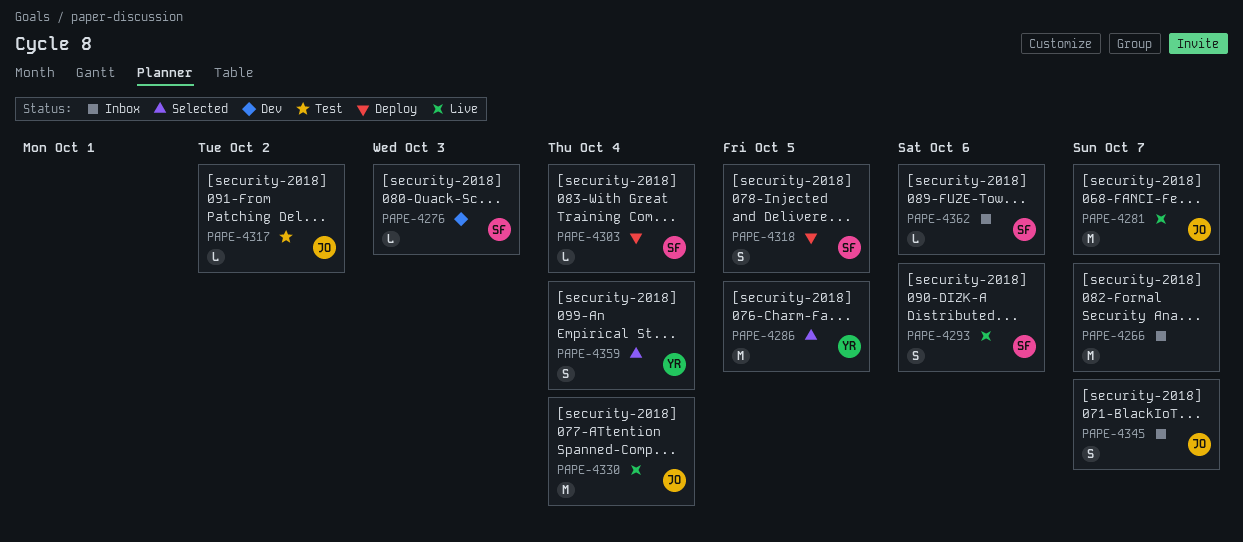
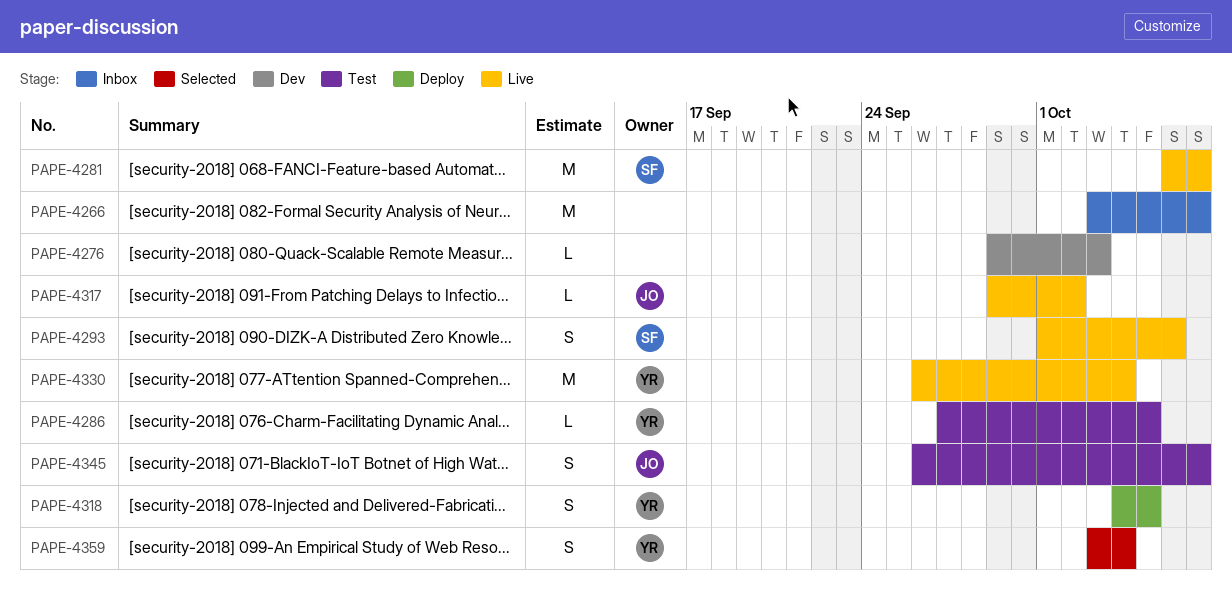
PAPE-4276, owner: SF -> none
PAPE-4281, owner: JO -> SF
PAPE-4286, status: Selected -> Test
PAPE-4286, estimate: M -> L
PAPE-4303: present -> none
PAPE-4317, status: Test -> Live
PAPE-4318, owner: SF -> YR
PAPE-4330, owner: JO -> YR
PAPE-4345, status: Inbox -> Test
PAPE-4362: present -> none

